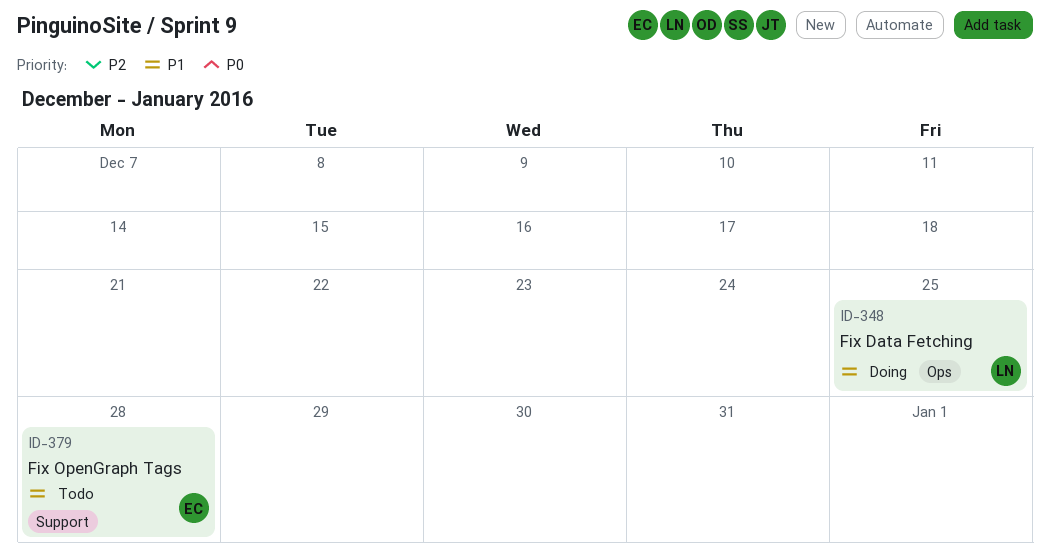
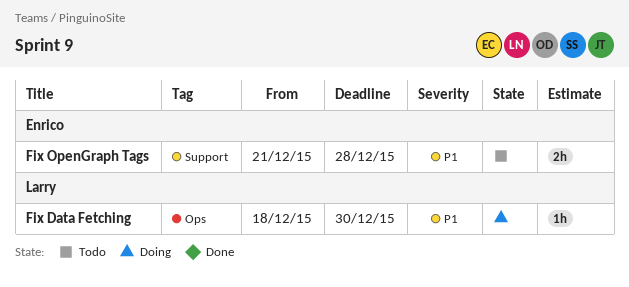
Fix Data Fetching, due: Dec 25 -> Dec 30

